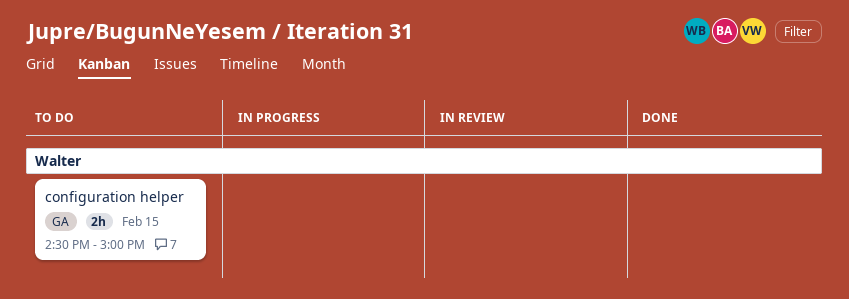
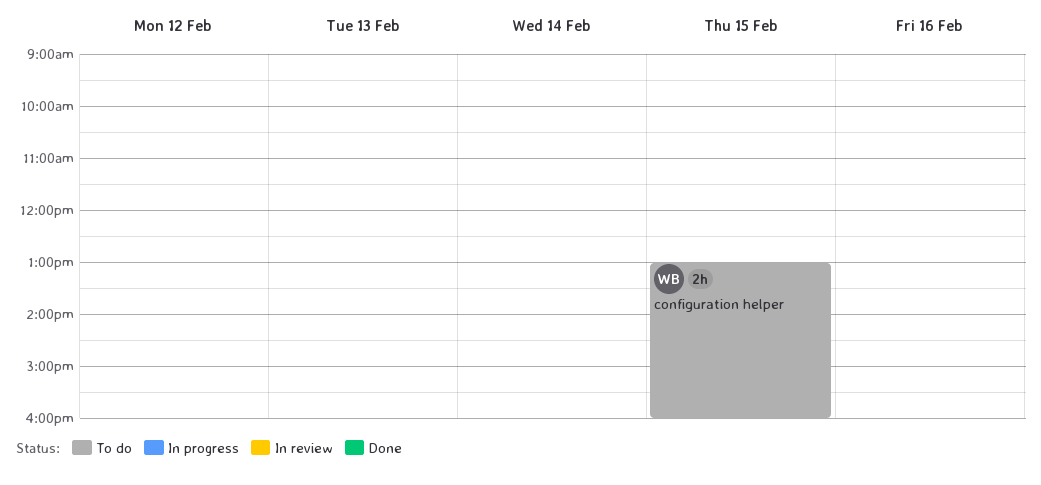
configuration helper, begins: 14:30 -> 13:00
configuration helper, ends: 15:00 -> 16:00

